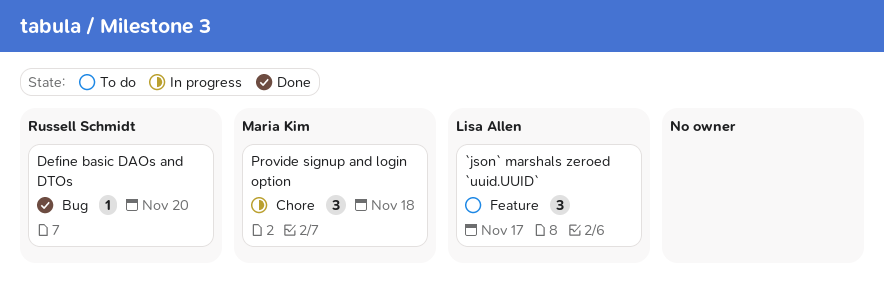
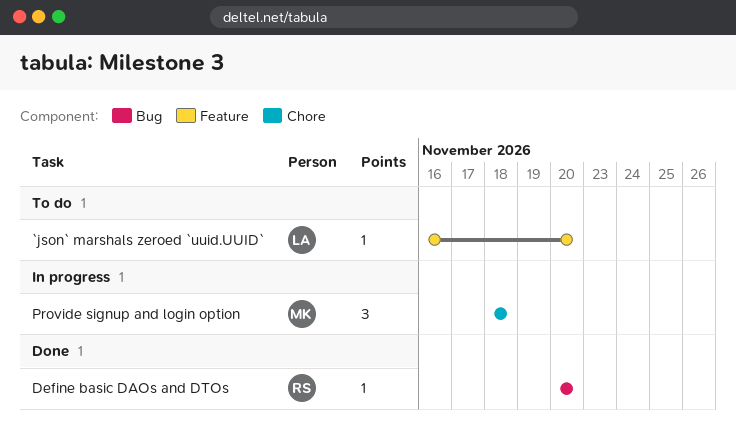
`json` marshals zeroed `uuid.UUID`, estimate: 3 -> 1
`json` marshals zeroed `uuid.UUID`, due: Nov 17 -> Nov 20

